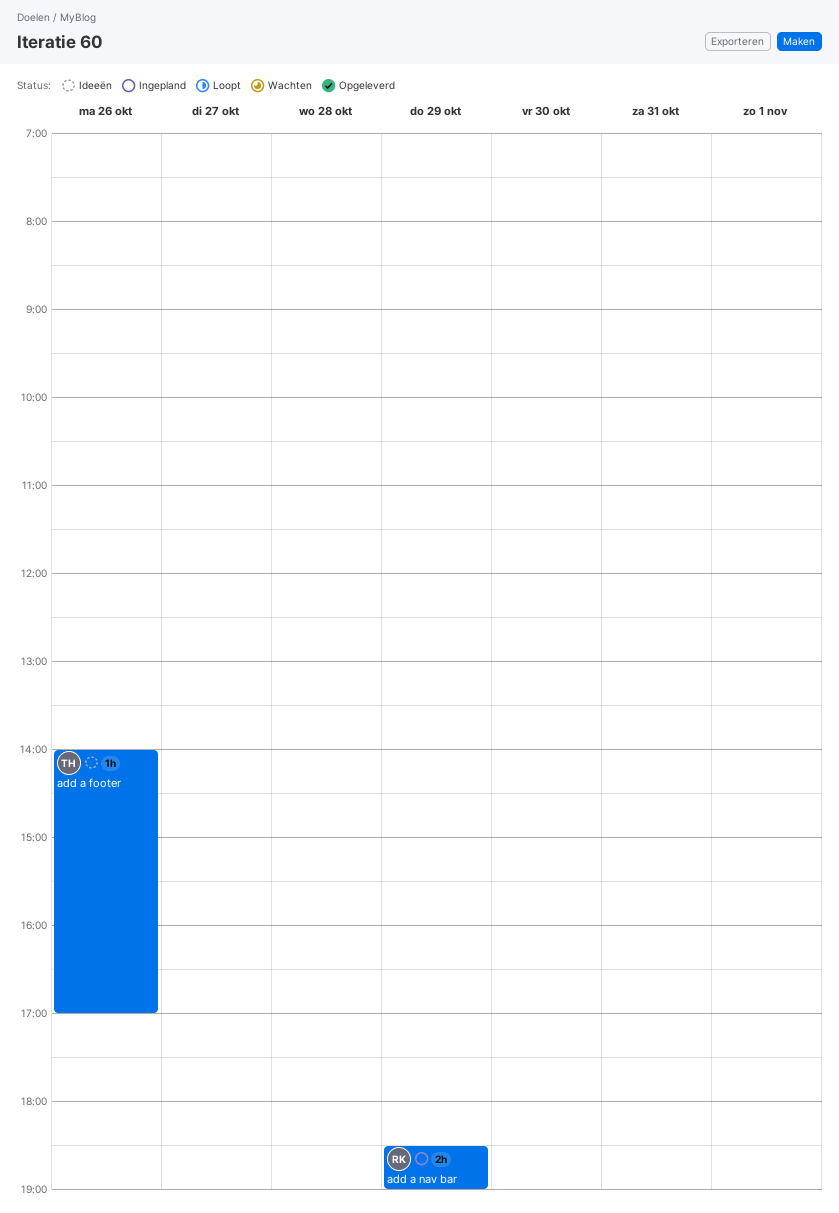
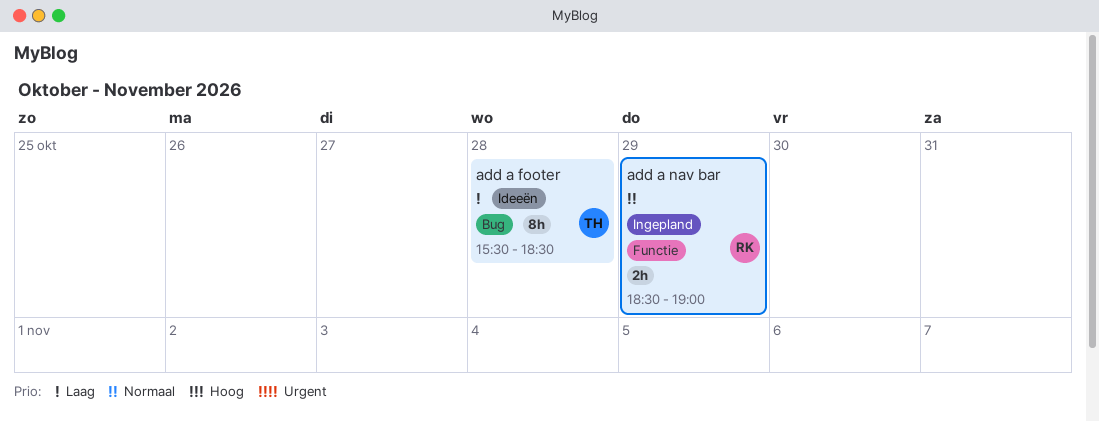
add a footer, estimate: 1h -> 8h
add a footer, day: Oct 26 -> Oct 28
add a footer, begins: 14:00 -> 15:30
add a footer, ends: 17:00 -> 18:30

